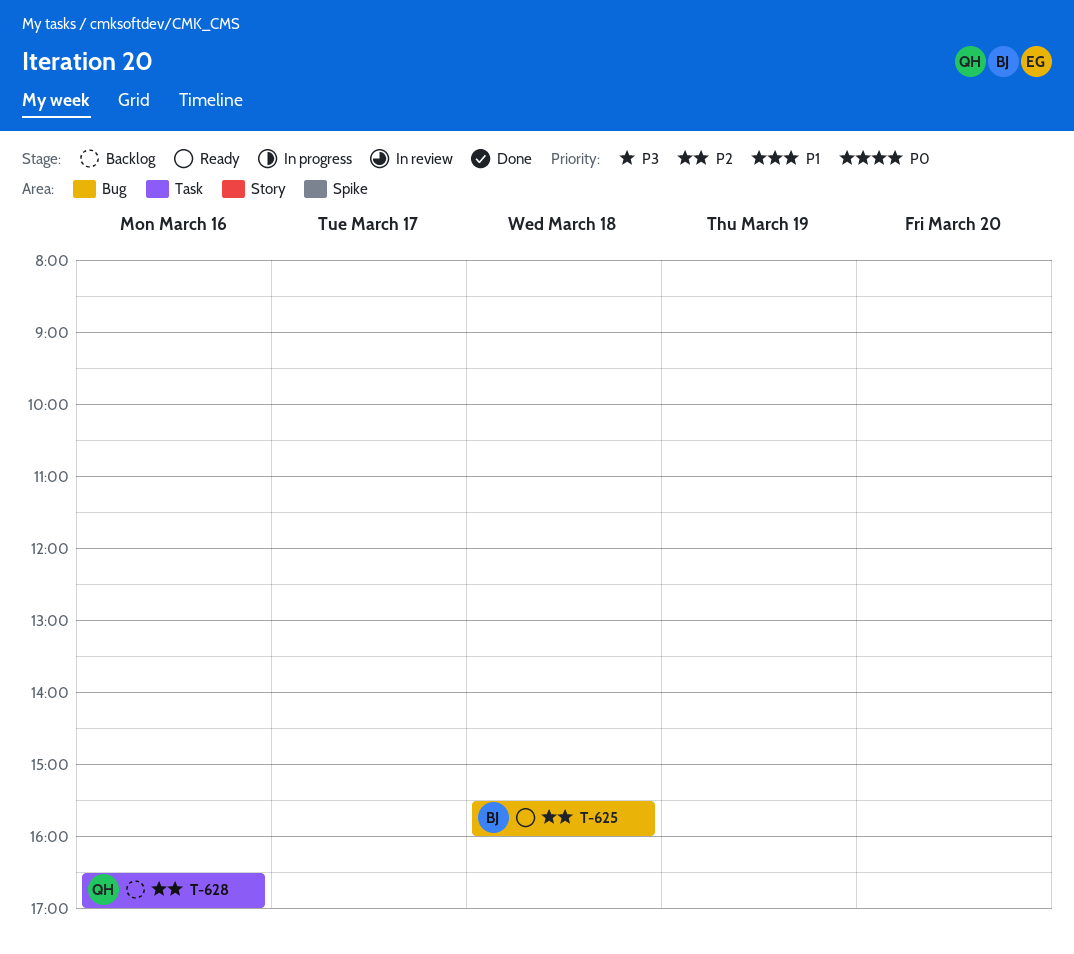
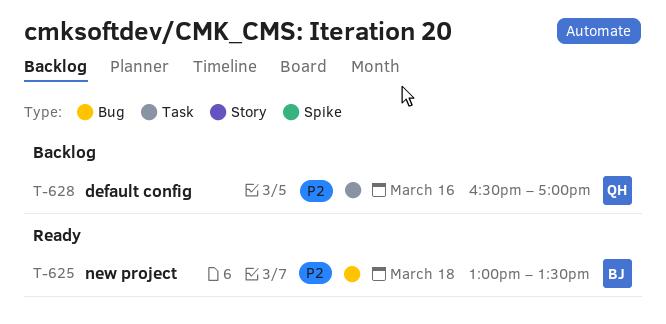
T-625, begins: 15:30 -> 13:00
T-625, ends: 16:00 -> 13:30

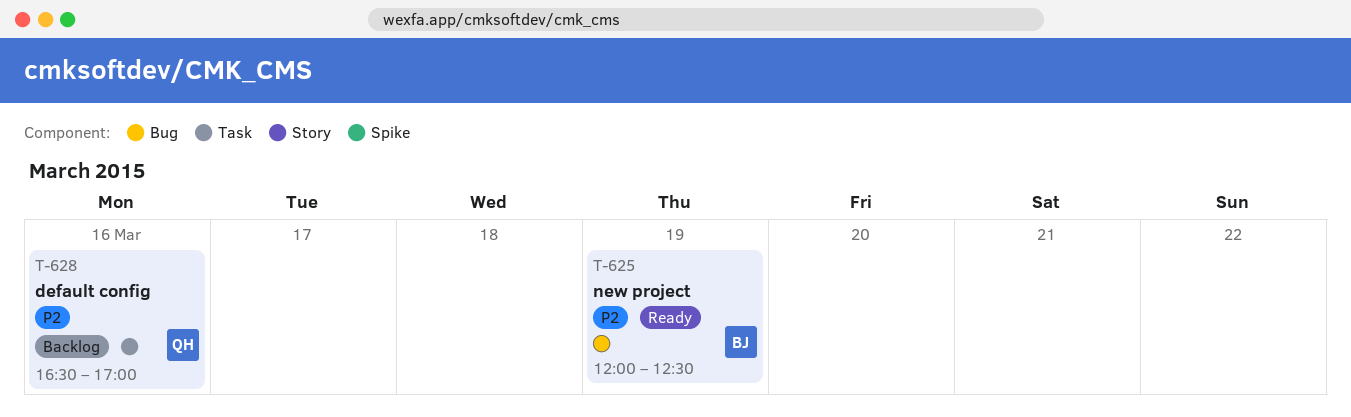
T-625, day: Mar 18 -> Mar 19
T-625, begins: 13:00 -> 12:00
T-625, ends: 13:30 -> 12:30

